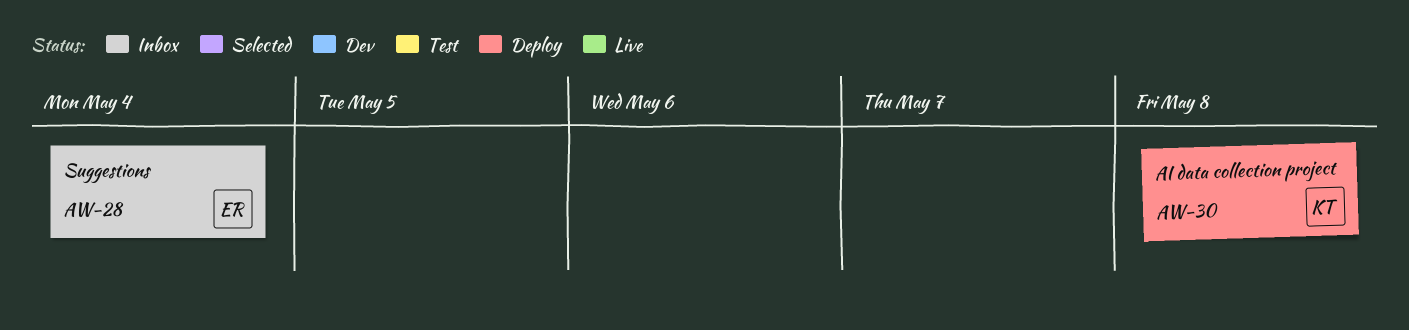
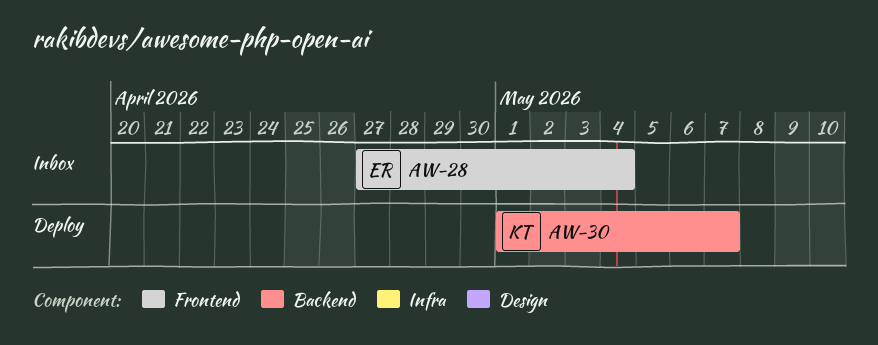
AW-30, due: May 8 -> May 7

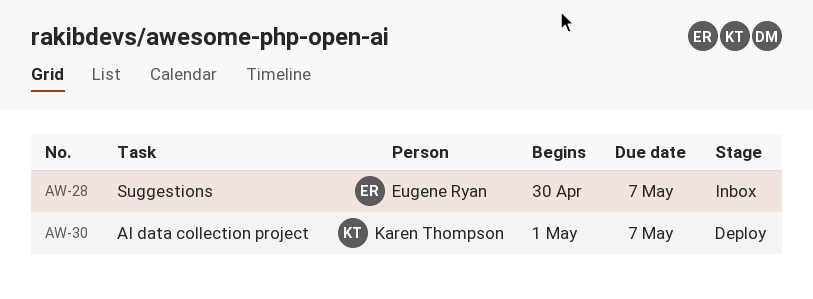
AW-28, start: Apr 27 -> Apr 30
AW-28, due: May 4 -> May 7

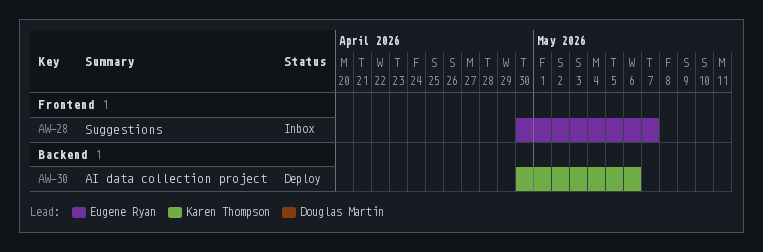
AW-30, start: May 1 -> Apr 30
AW-30, due: May 7 -> May 6

